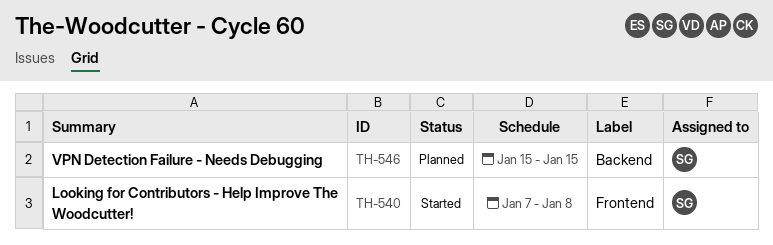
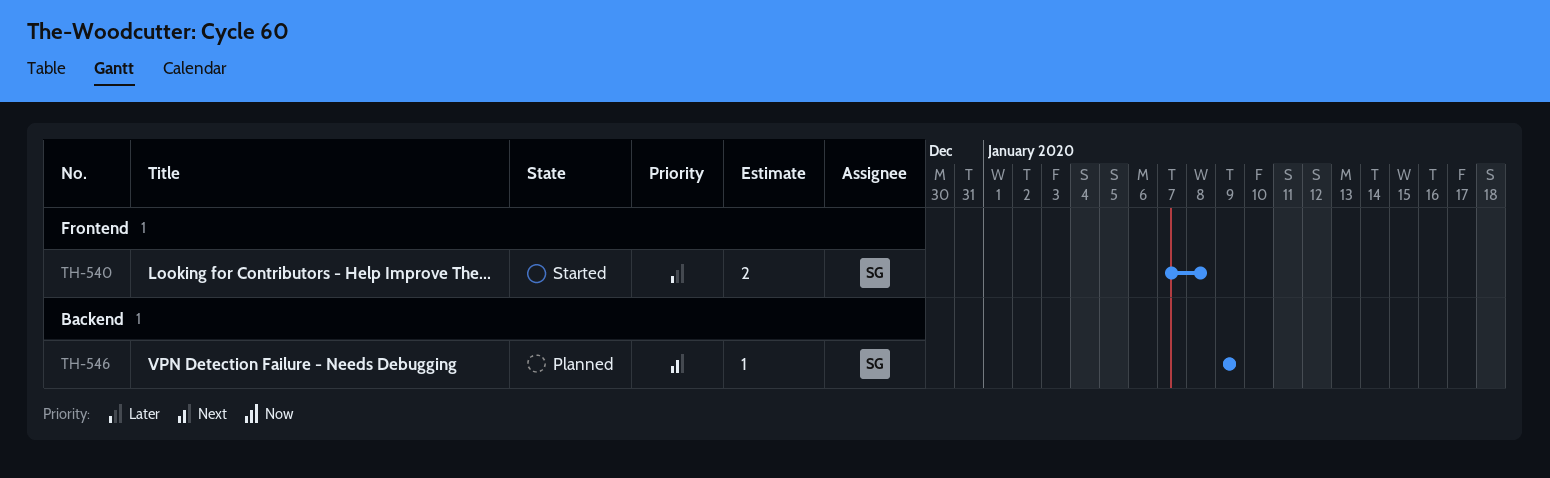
TH-546, start: Jan 15 -> Jan 9
TH-546, due: Jan 15 -> Jan 9

